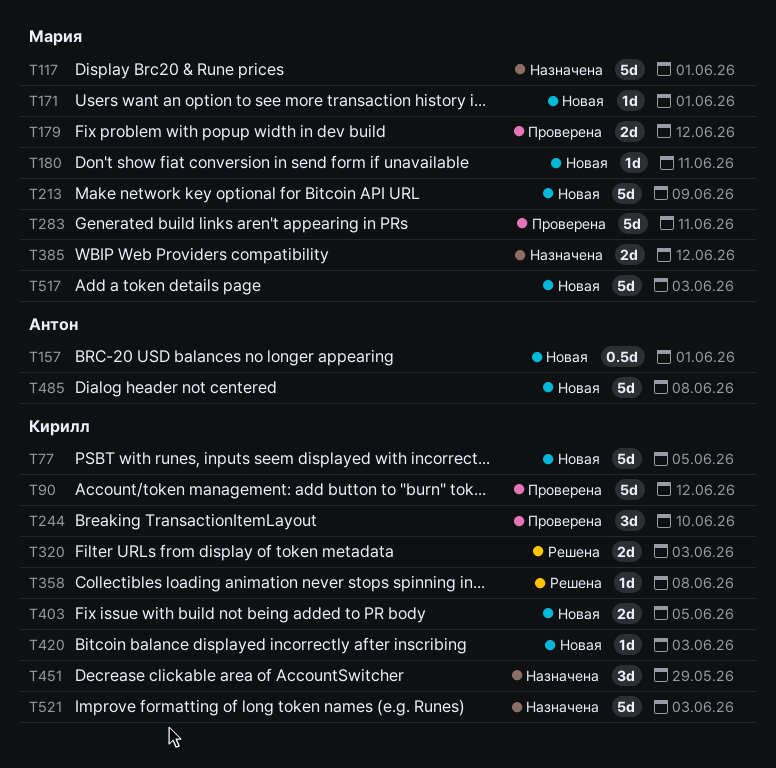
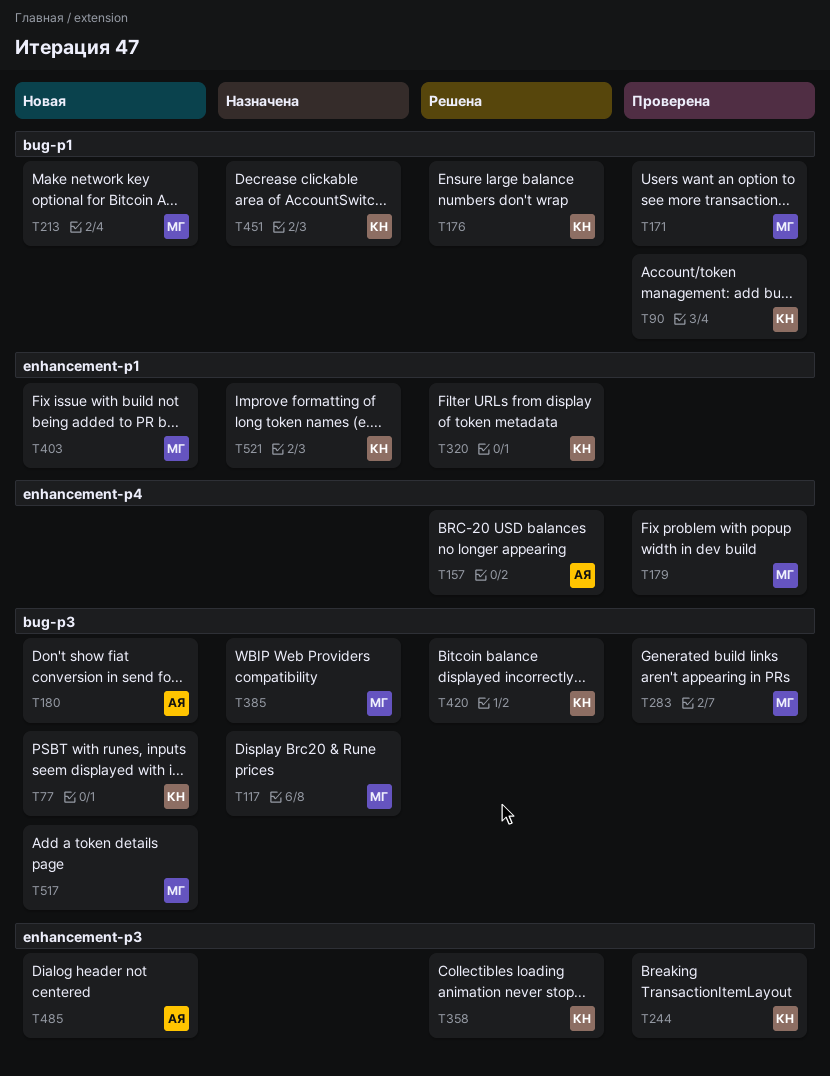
T157, status: Новая -> Решена
T171, status: Новая -> Проверена
T176: none -> present
T180, owner: Мария -> Антон
T403, owner: Кирилл -> Мария
T420, status: Новая -> Решена

